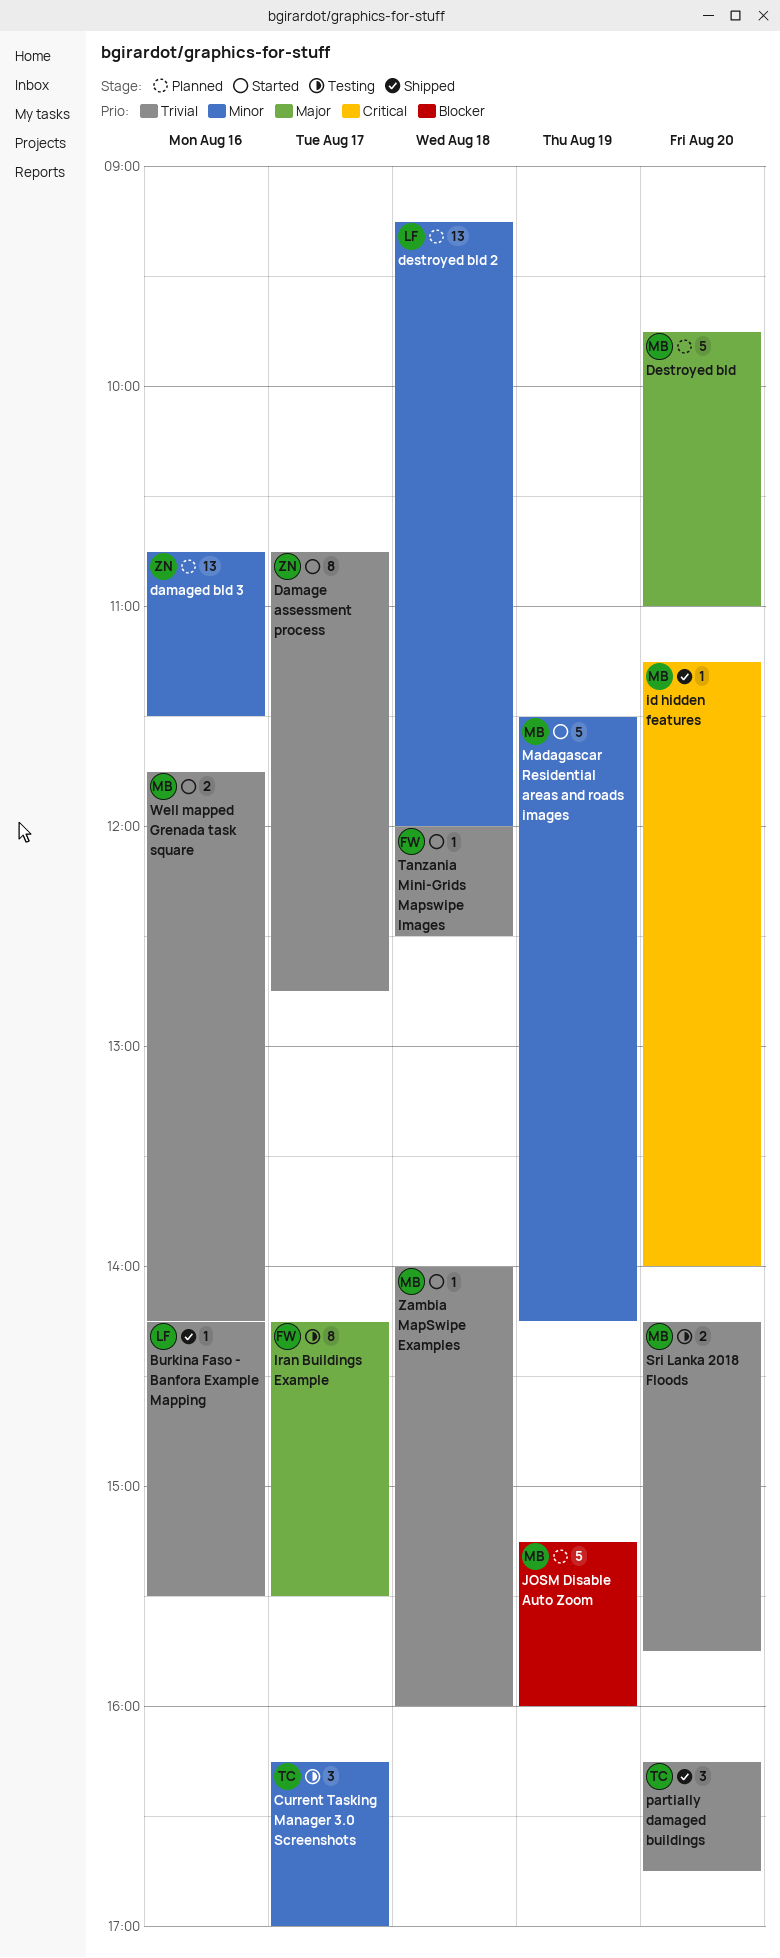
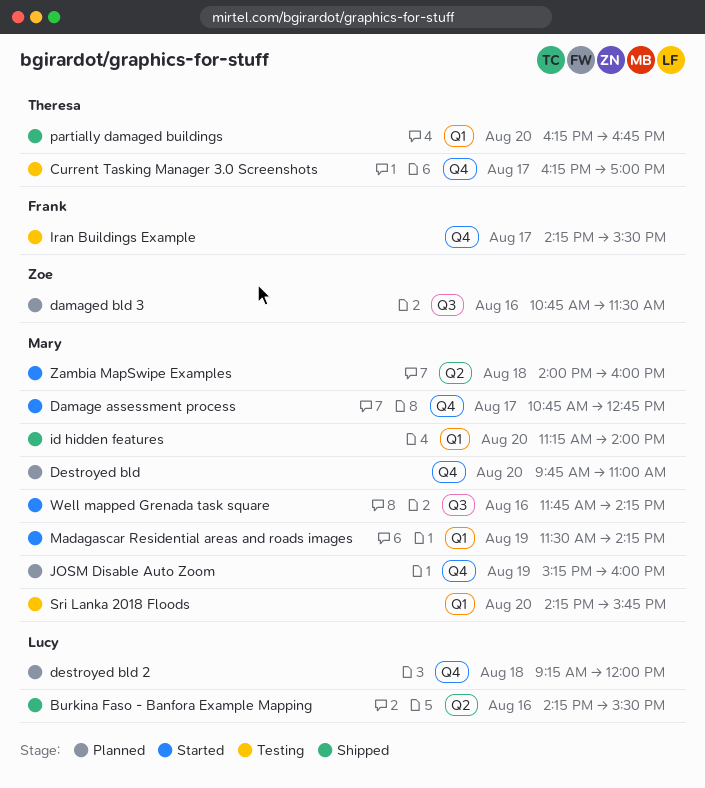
Damage assessment process, owner: Zoe -> Mary
Tanzania Mini-Grids Mapswipe Images: present -> none

